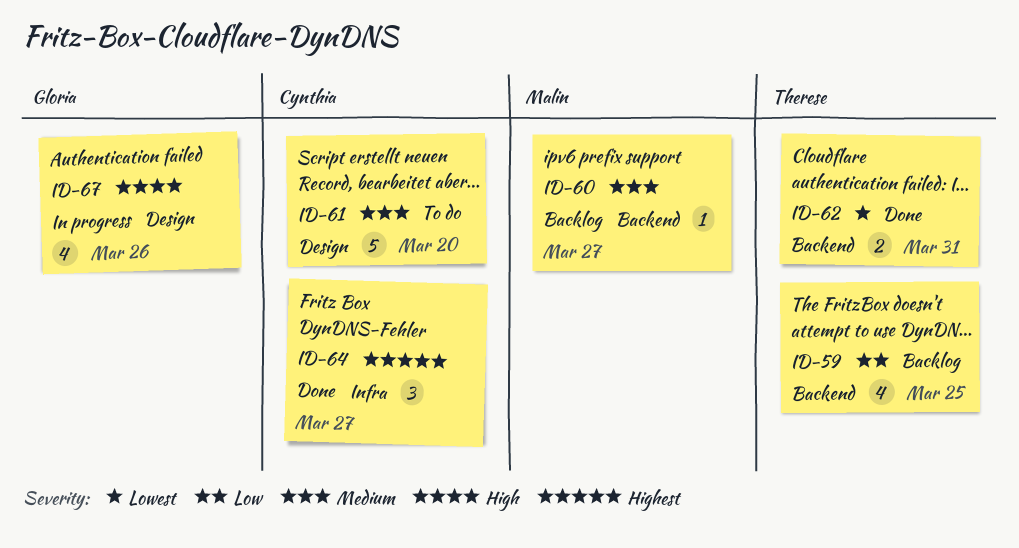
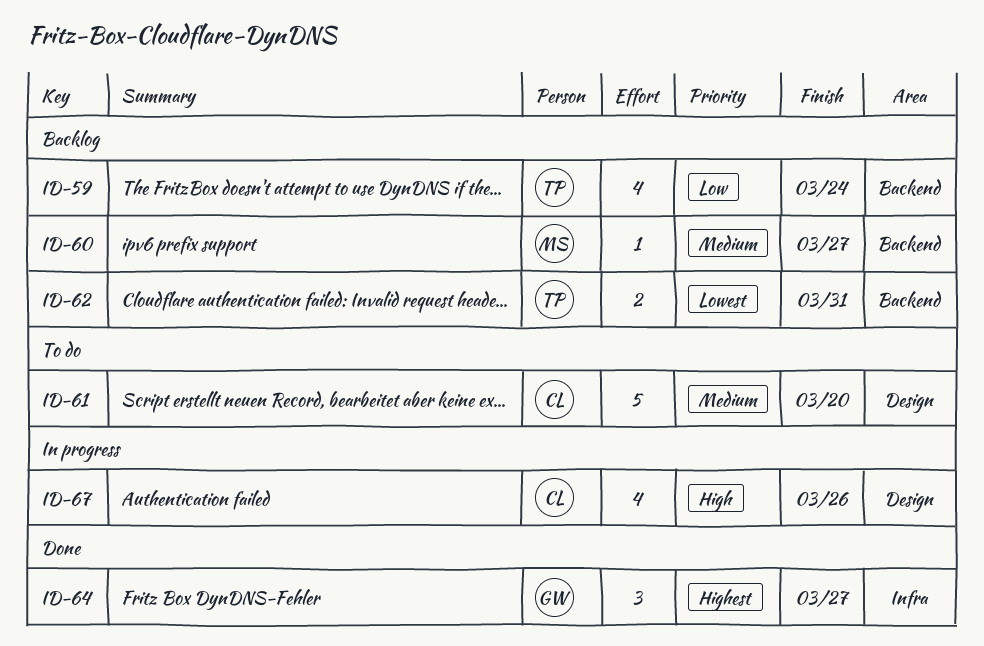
ID-59, due: Mar 25 -> Mar 24
ID-62, status: Done -> Backlog
ID-64, owner: Cynthia -> Gloria
ID-67, owner: Gloria -> Cynthia

